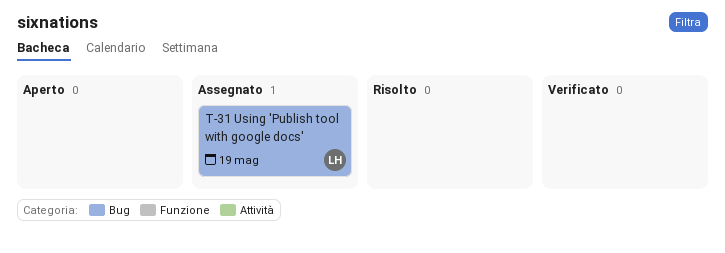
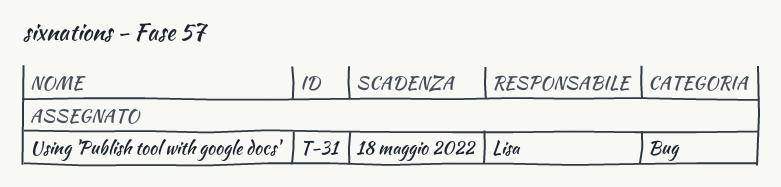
T-31, due: May 19 -> May 18

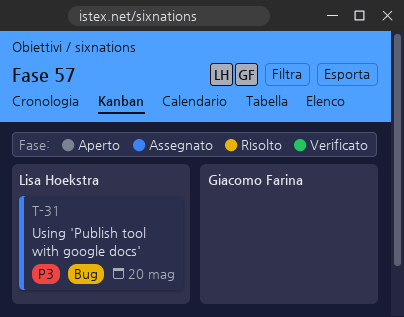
T-31, due: May 18 -> May 20

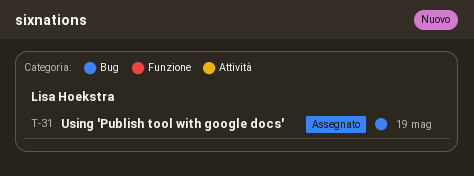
T-31, due: May 20 -> May 19

